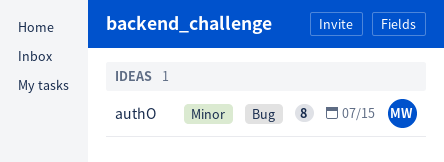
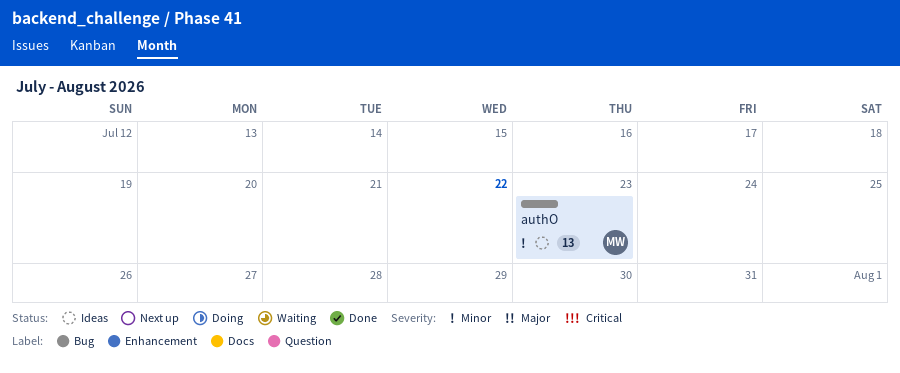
authO, estimate: 8 -> 13
authO, due: Jul 15 -> Jul 23

